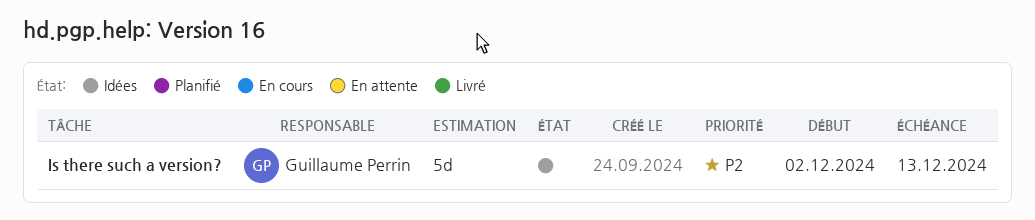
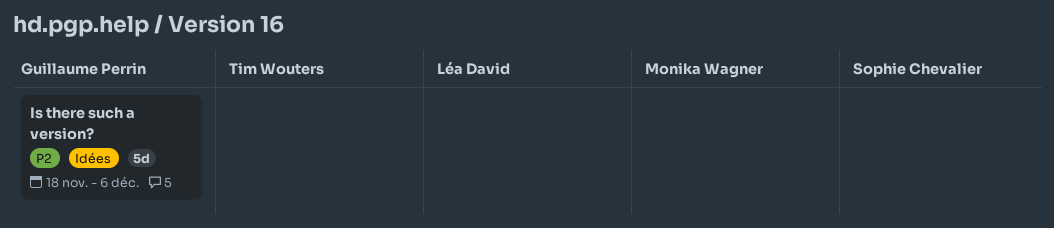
Is there such a version?, start: Dec 2 -> Nov 18
Is there such a version?, due: Dec 13 -> Dec 6

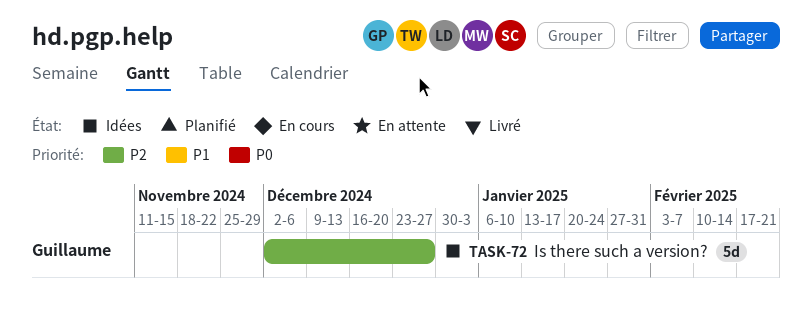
Is there such a version?, start: Nov 18 -> Dec 2
Is there such a version?, due: Dec 6 -> Dec 27

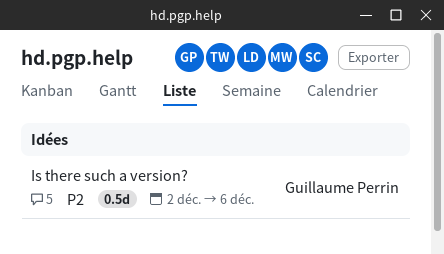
Is there such a version?, estimate: 5d -> 0.5d
Is there such a version?, due: Dec 27 -> Dec 6

